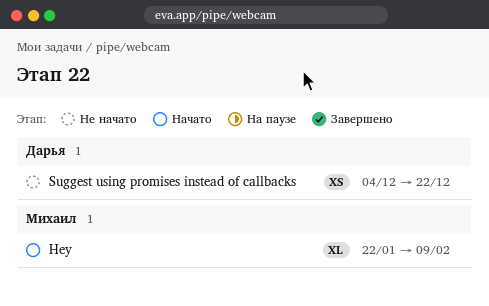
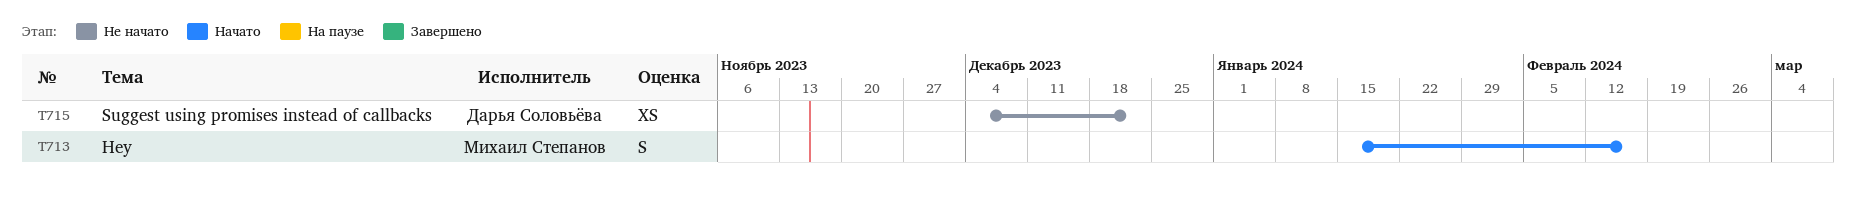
Hey, estimate: XL -> S
Hey, start: Jan 22 -> Jan 15
Hey, due: Feb 9 -> Feb 16

